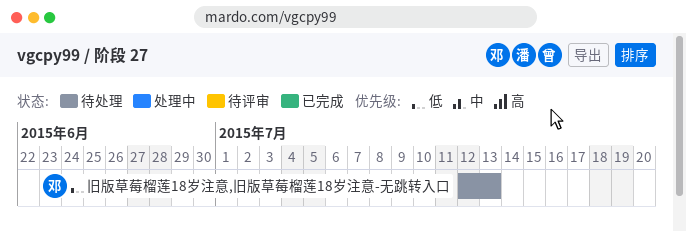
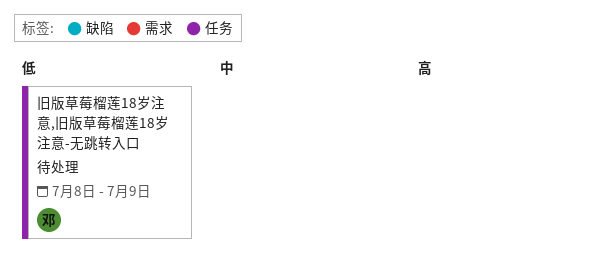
旧版草莓榴莲18岁注意,旧版草莓榴莲18岁注意-无跳转入口, start: Jul 12 -> Jul 8
旧版草莓榴莲18岁注意,旧版草莓榴莲18岁注意-无跳转入口, due: Jul 13 -> Jul 9

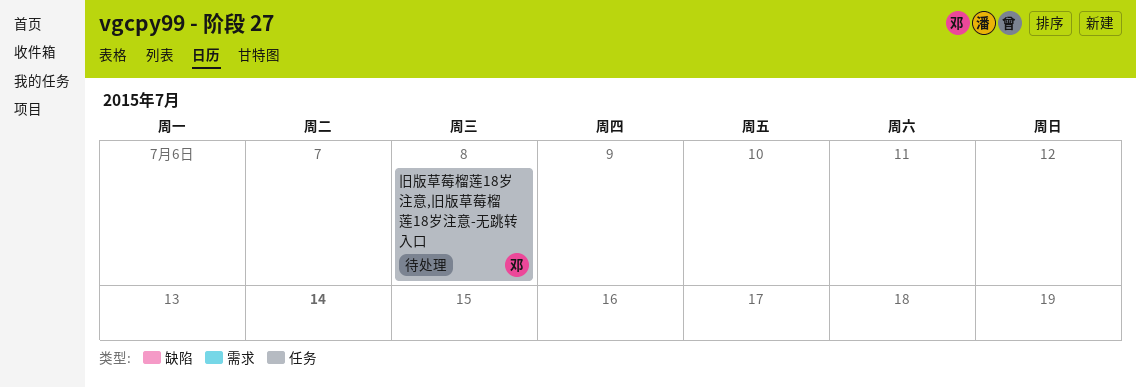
旧版草莓榴莲18岁注意,旧版草莓榴莲18岁注意-无跳转入口, due: Jul 9 -> Jul 8

